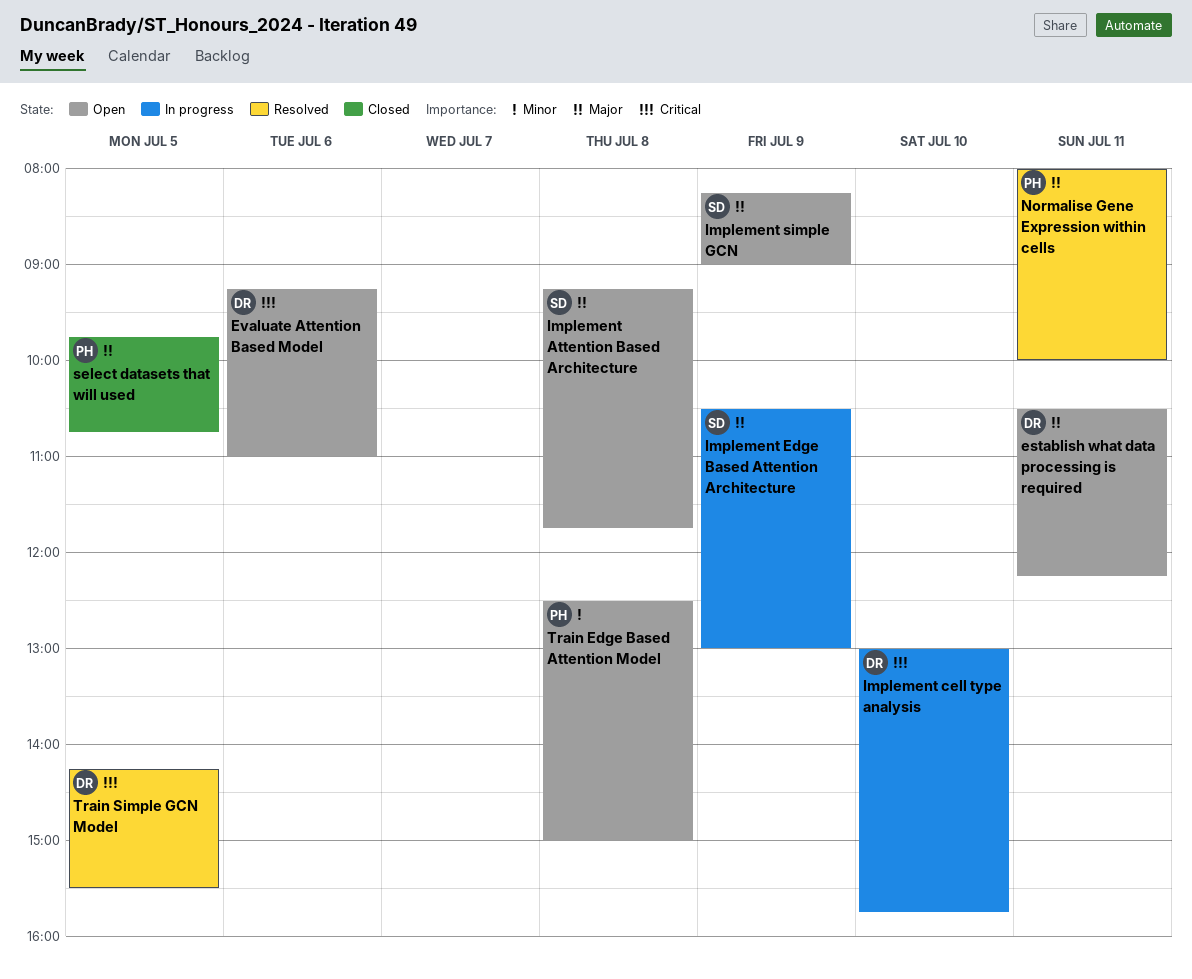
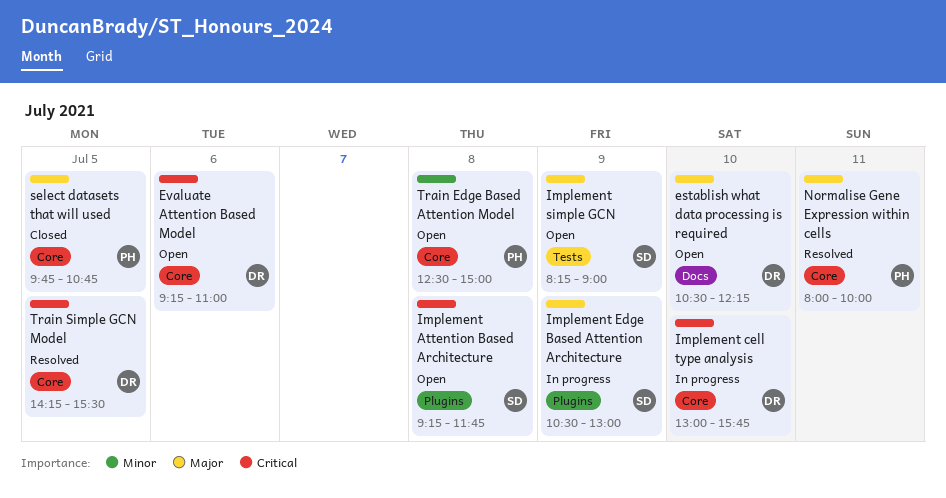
establish what data processing is required, day: Jul 11 -> Jul 10
Implement Attention Based Architecture, priority: Major -> Critical

